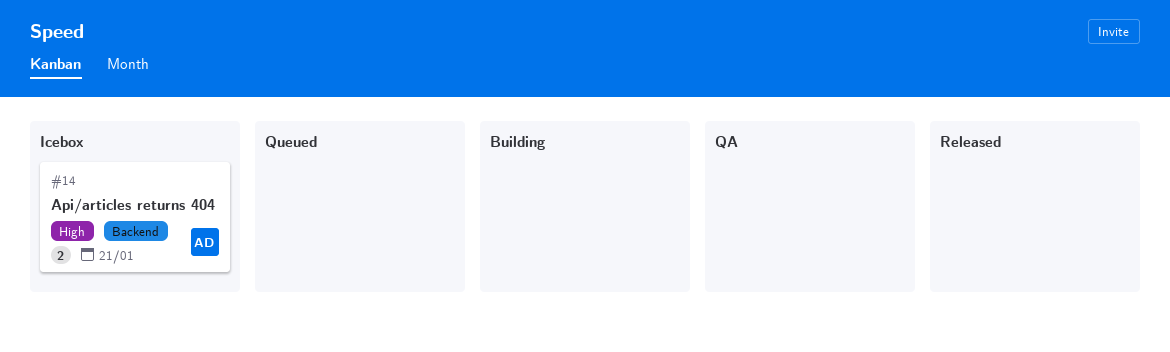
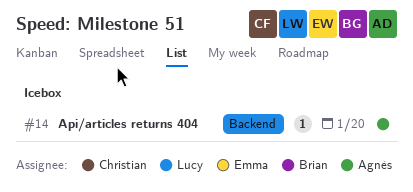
#14, estimate: 2 -> 1
#14, due: Jan 21 -> Jan 20

